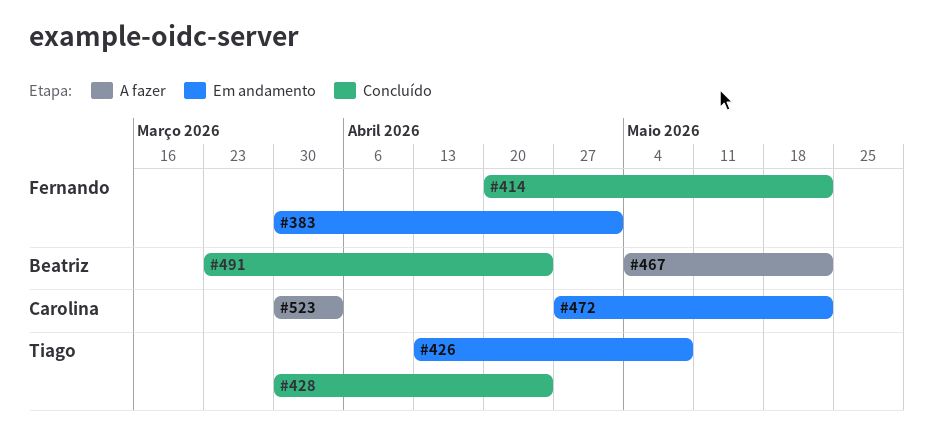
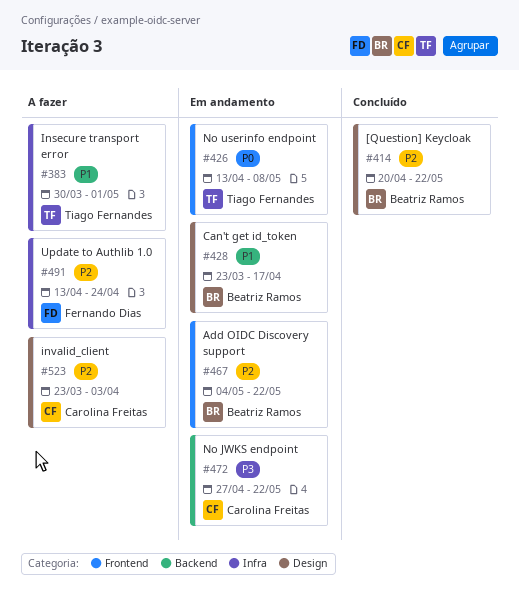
#383, status: Em andamento -> A fazer
#383, owner: Fernando Dias -> Tiago Fernandes
#414, owner: Fernando Dias -> Beatriz Ramos
#428, status: Concluído -> Em andamento
#428, owner: Tiago Fernandes -> Beatriz Ramos
#428, start: Mar 30 -> Mar 23
#428, due: Apr 24 -> Apr 17
#467, status: A fazer -> Em andamento
#491, status: Concluído -> A fazer
#491, owner: Beatriz Ramos -> Fernando Dias
#491, start: Mar 23 -> Apr 13
#523, start: Mar 30 -> Mar 23

